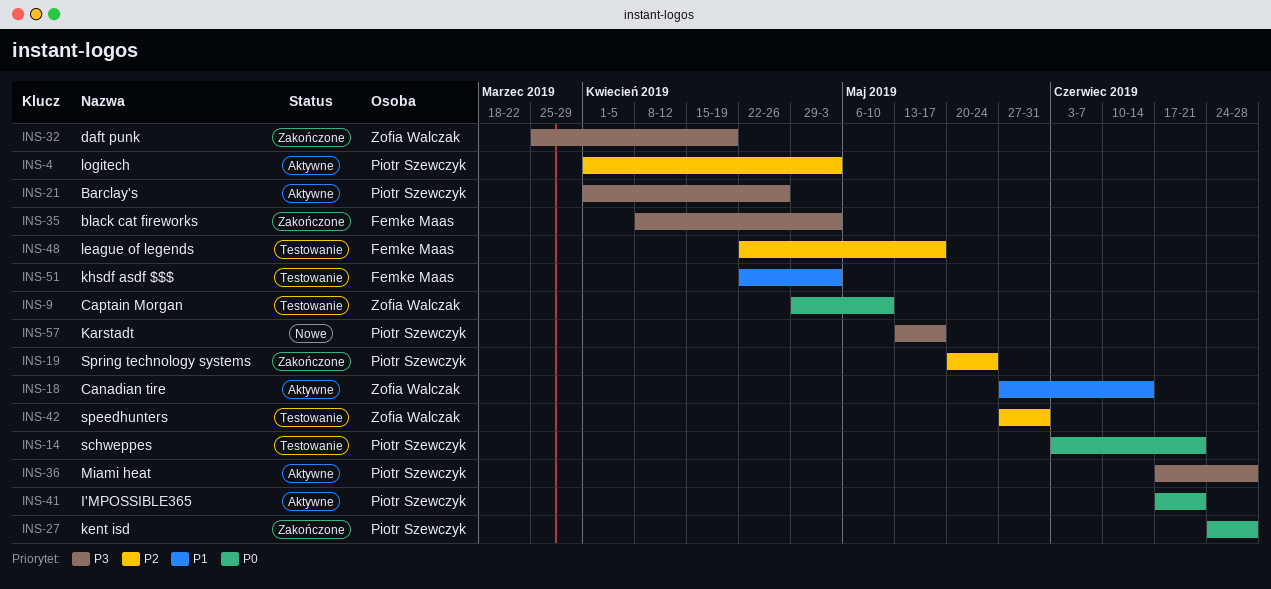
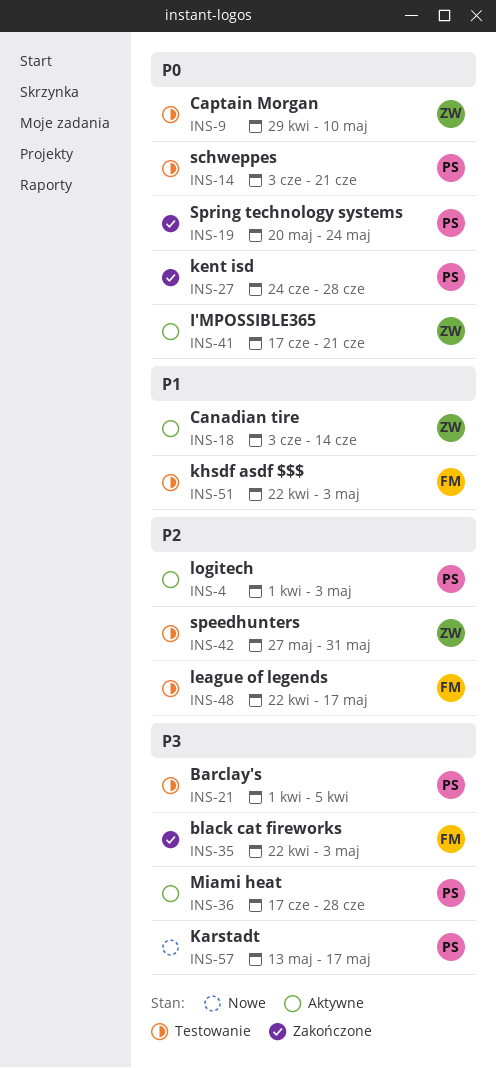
INS-18, start: May 27 -> Jun 3
INS-19, priority: P2 -> P0
INS-21, status: Aktywne -> Testowanie
INS-21, due: Apr 26 -> Apr 5
INS-32: present -> none
INS-35, start: Apr 8 -> Apr 22
INS-41, owner: Piotr Szewczyk -> Zofia Walczak

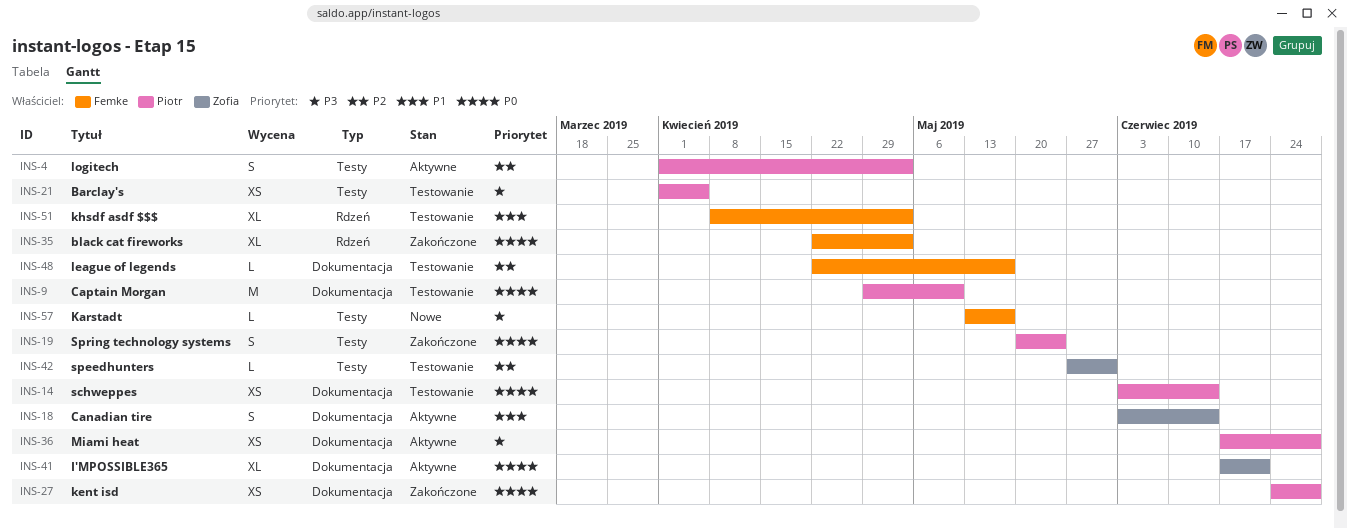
INS-9, owner: Zofia -> Piotr
INS-14, due: Jun 21 -> Jun 14
INS-35, priority: P3 -> P0
INS-51, start: Apr 22 -> Apr 8
INS-57, owner: Piotr -> Femke

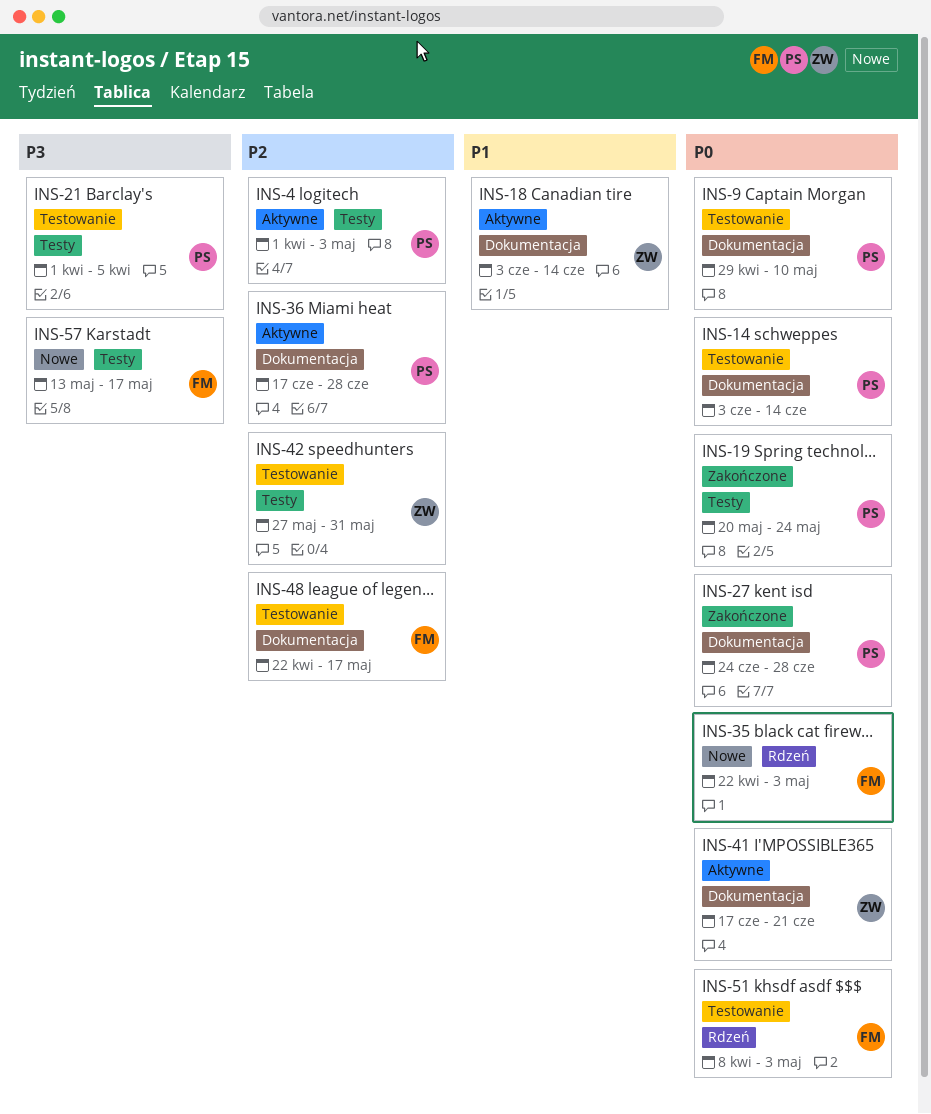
INS-35, status: Zakończone -> Nowe
INS-36, priority: P3 -> P2
INS-51, priority: P1 -> P0

